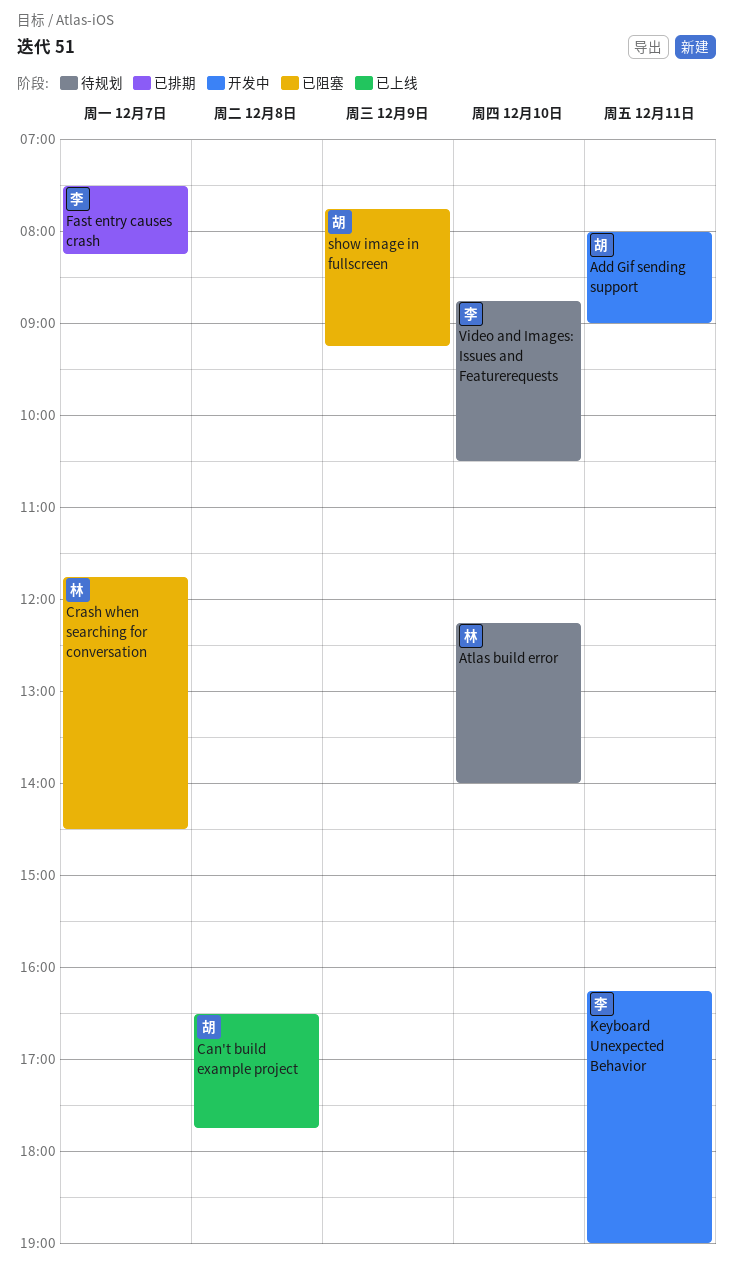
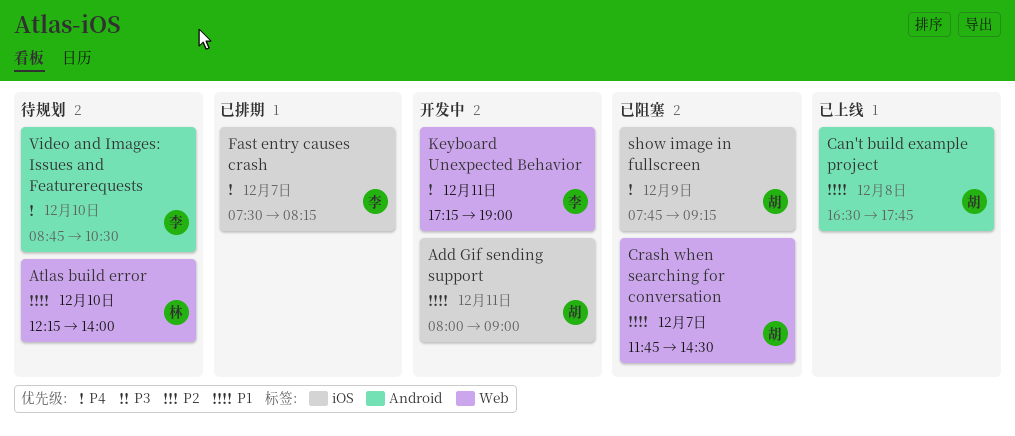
Crash when searching for conversation, owner: 林 -> 胡
Keyboard Unexpected Behavior, begins: 16:15 -> 17:15

